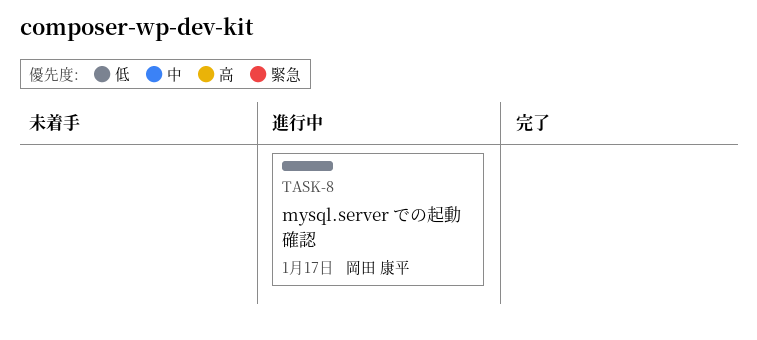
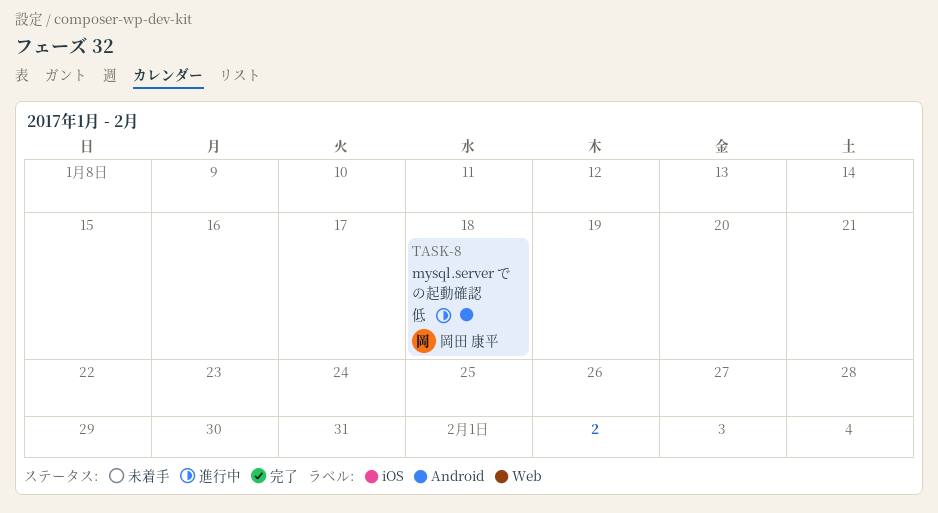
TASK-8, due: Jan 17 -> Jan 18

